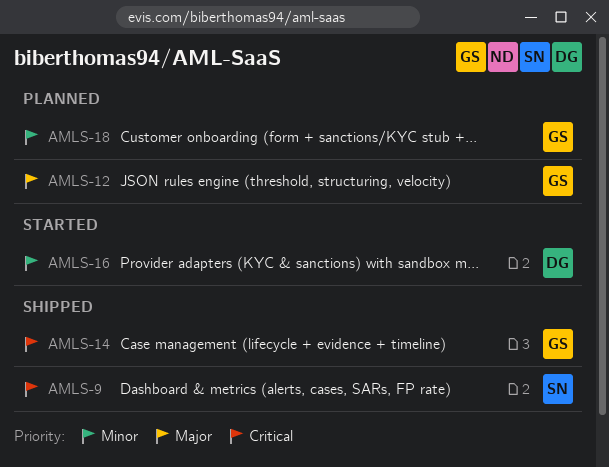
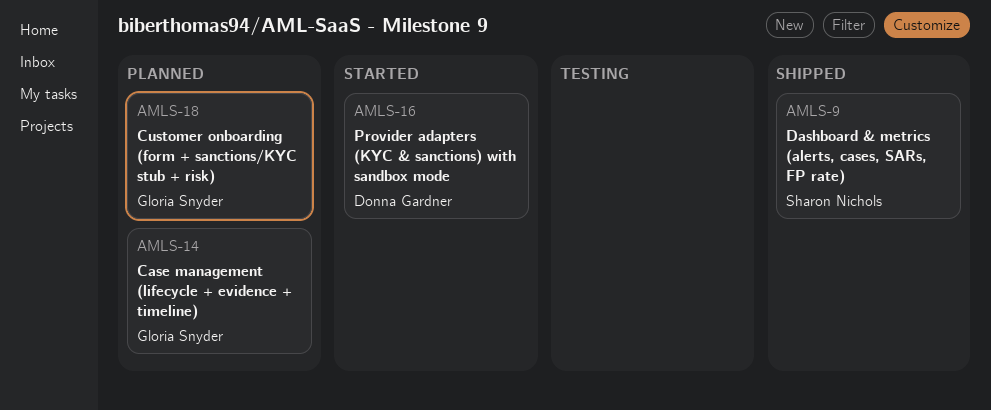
AMLS-12: present -> none
AMLS-14, status: Shipped -> Planned

